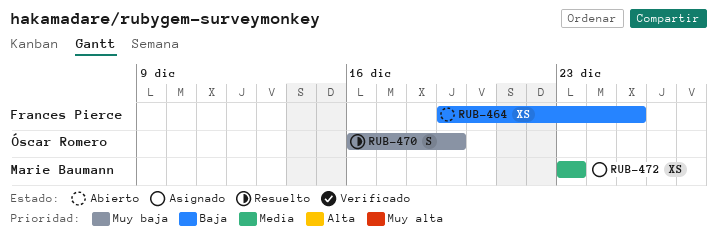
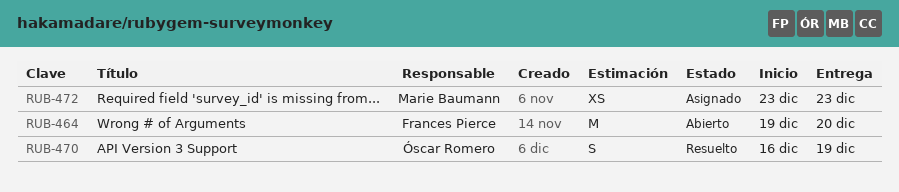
RUB-464, estimate: XS -> M
RUB-464, due: Dec 25 -> Dec 20

